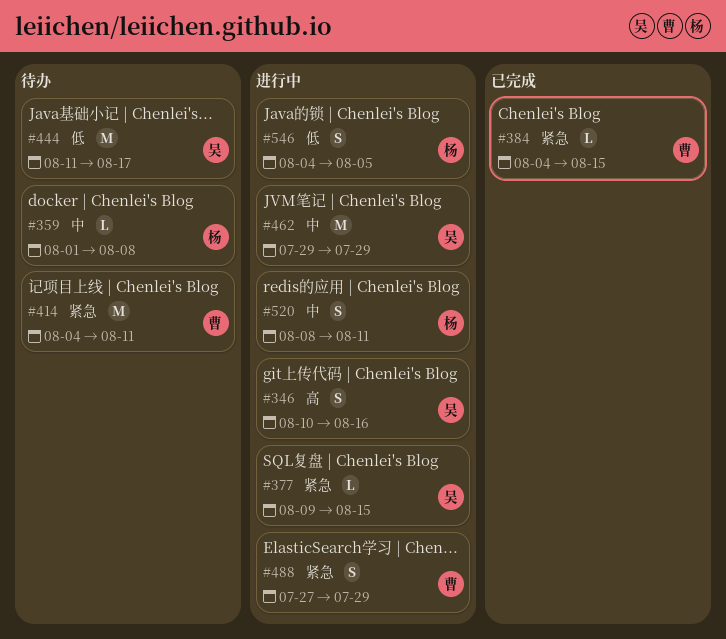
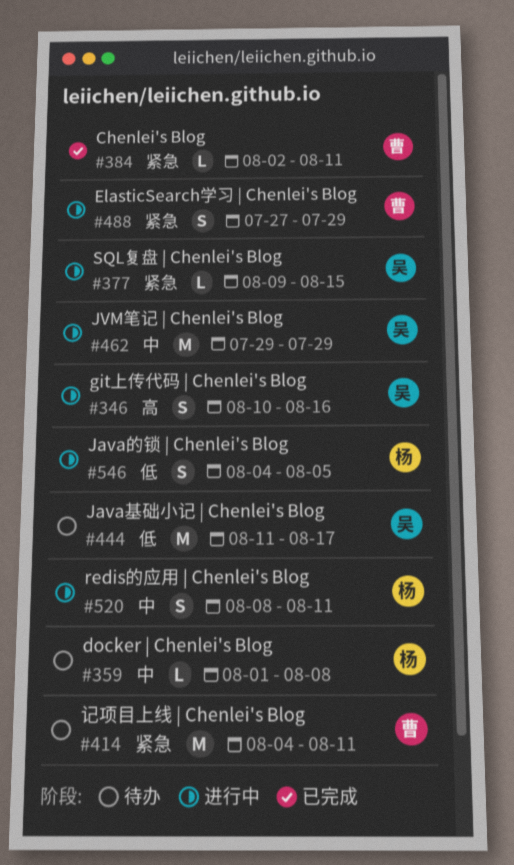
#384, start: Aug 4 -> Aug 2
#384, due: Aug 15 -> Aug 11

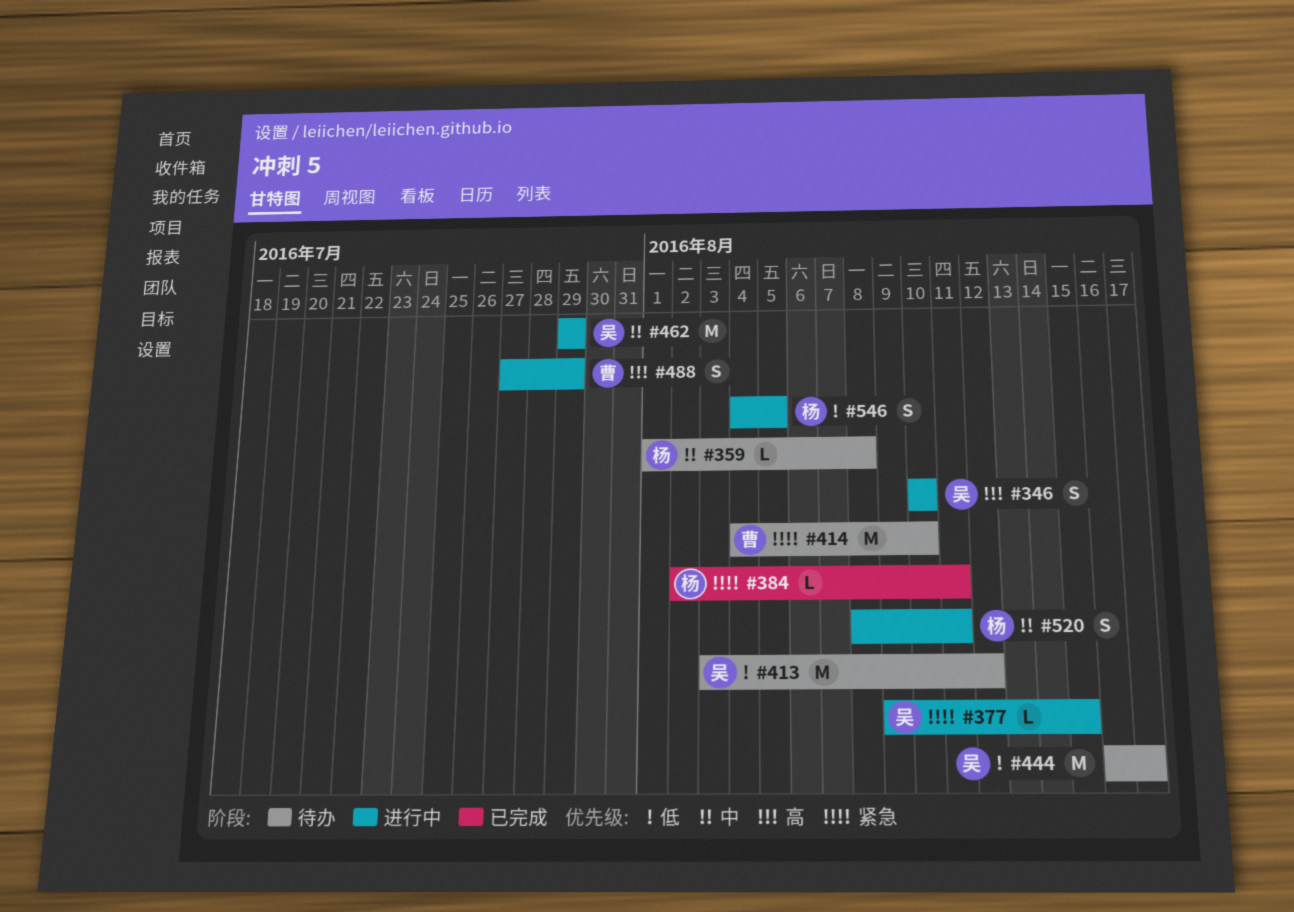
#346, due: Aug 16 -> Aug 10
#384, owner: 曹 -> 杨
#413: none -> present
#414, due: Aug 11 -> Aug 10
#444, start: Aug 11 -> Aug 16
#488, priority: 紧急 -> 高

